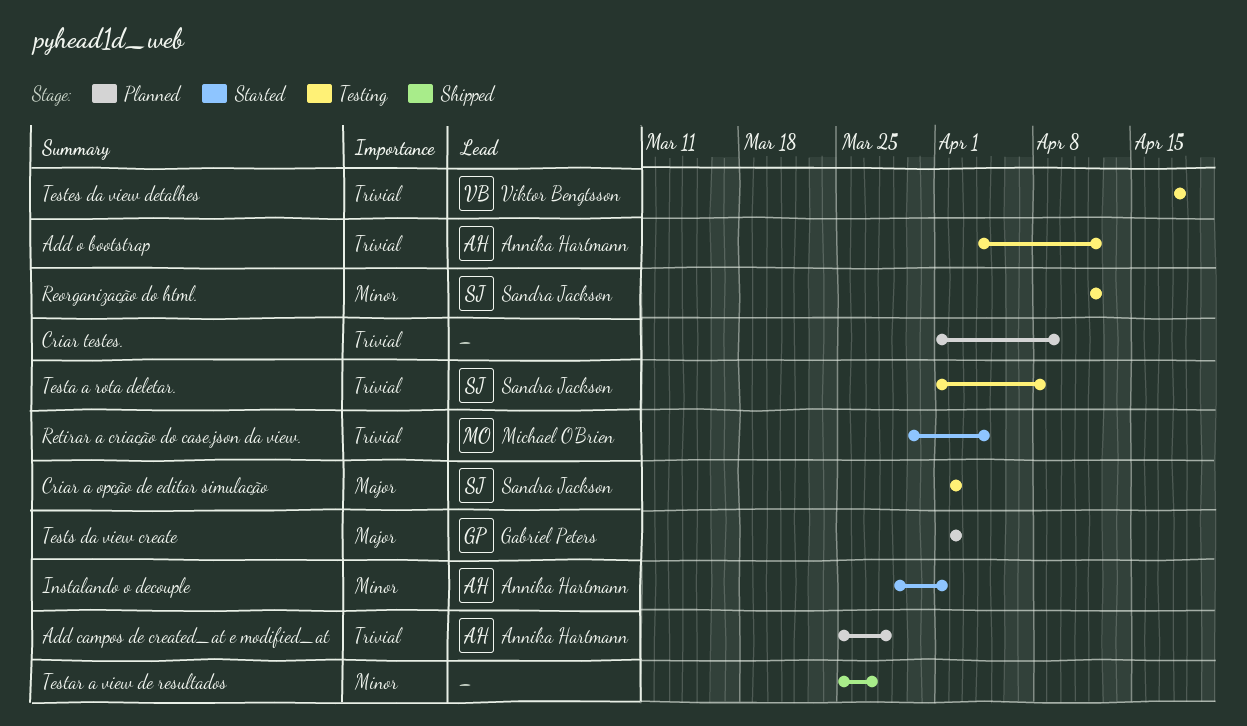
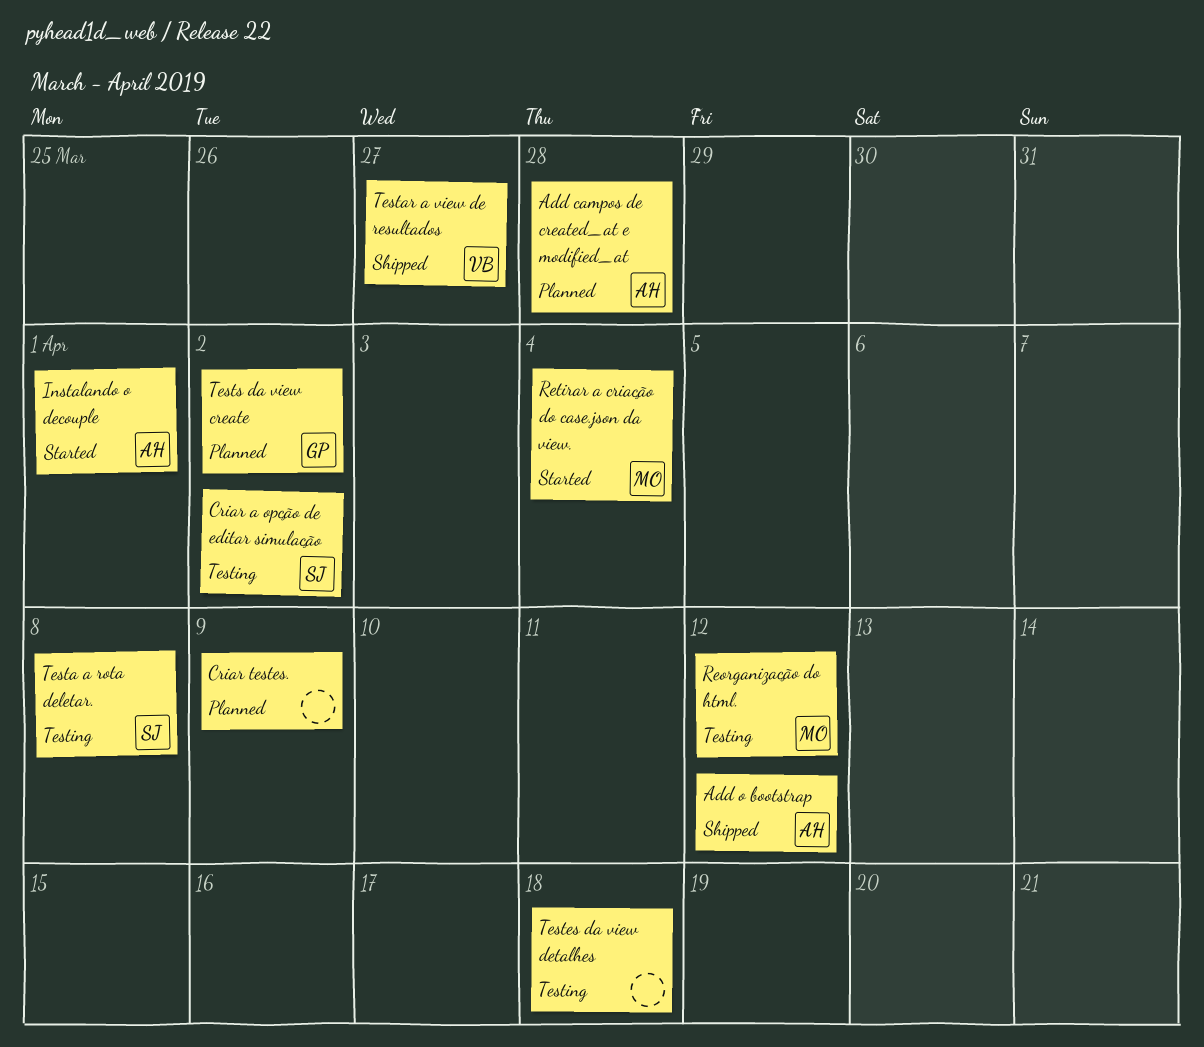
Add o bootstrap, status: Testing -> Shipped
Reorganização do html., owner: Sandra Jackson -> Michael O'Brien
Testar a view de resultados, owner: none -> Viktor Bengtsson
Testes da view detalhes, owner: Viktor Bengtsson -> none

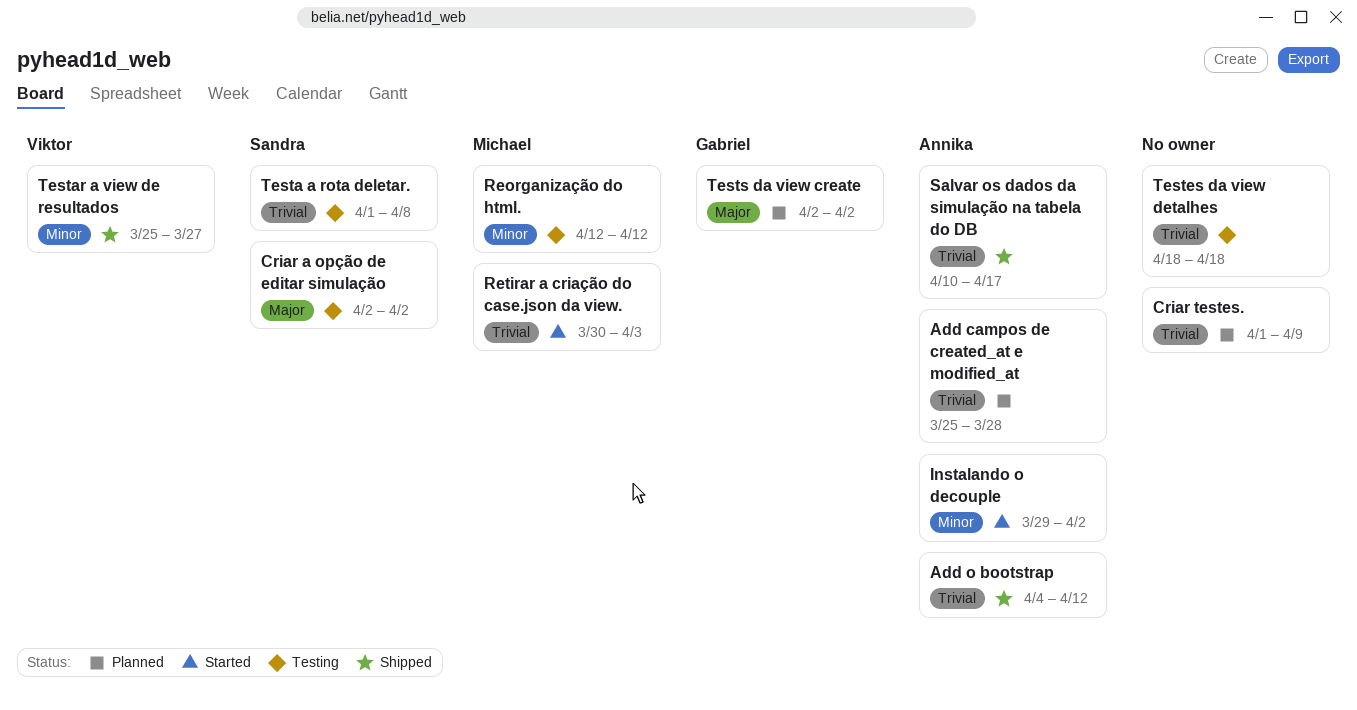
Instalando o decouple, due: Apr 1 -> Apr 2
Retirar a criação do case.json da view., due: Apr 4 -> Apr 3
Salvar os dados da simulação na tabela do DB: none -> present

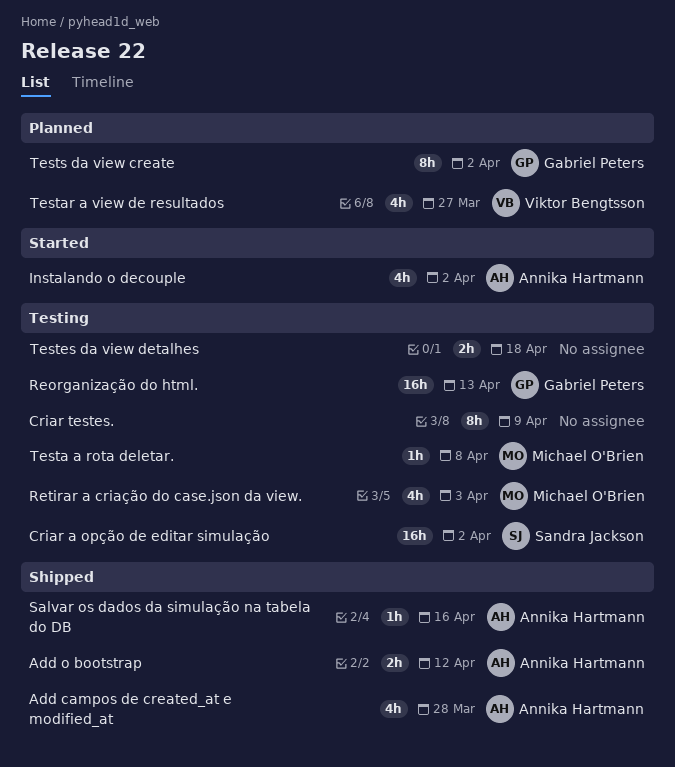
Add campos de created_at e modified_at, status: Planned -> Shipped
Criar testes., status: Planned -> Testing
Reorganização do html., owner: Michael O'Brien -> Gabriel Peters
Reorganização do html., due: Apr 12 -> Apr 13
Retirar a criação do case.json da view., status: Started -> Testing
Salvar os dados da simulação na tabela do DB, due: Apr 17 -> Apr 16
Testa a rota deletar., owner: Sandra Jackson -> Michael O'Brien
Testar a view de resultados, status: Shipped -> Planned

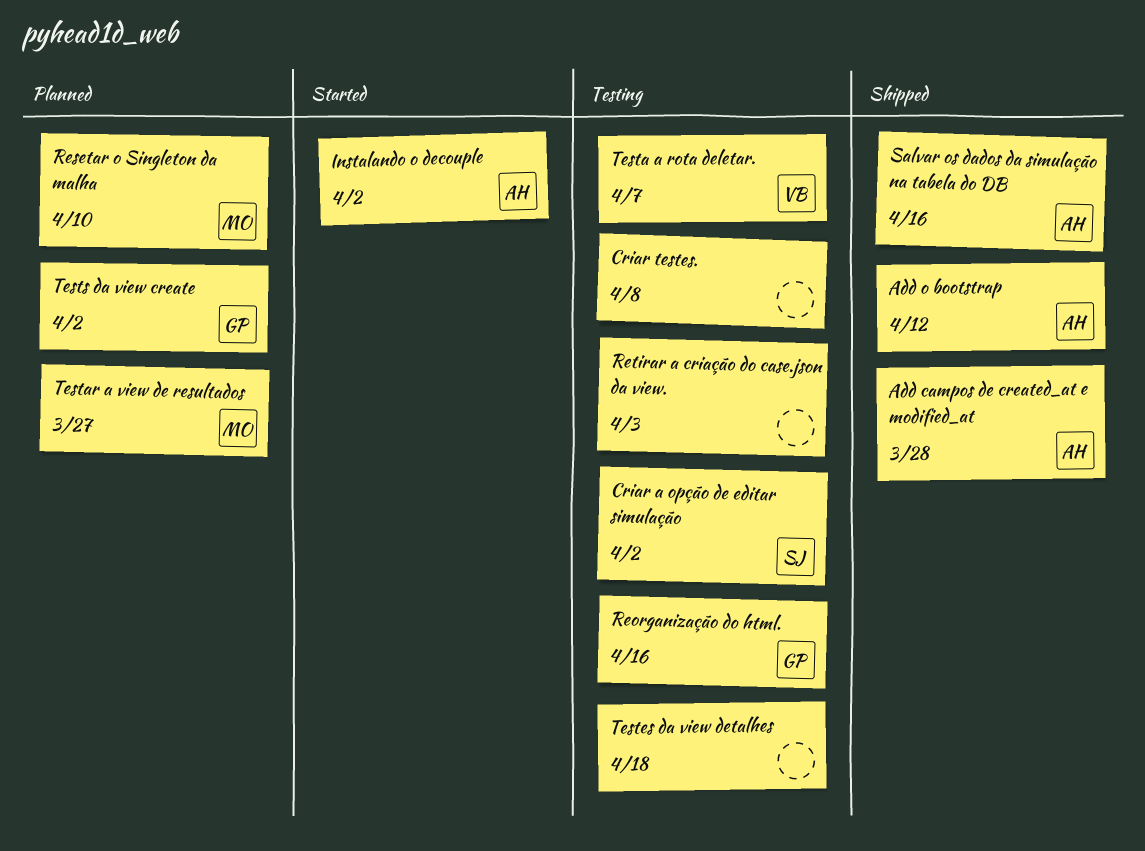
Criar testes., due: Apr 9 -> Apr 8
Reorganização do html., due: Apr 13 -> Apr 16
Resetar o Singleton da malha: none -> present
Retirar a criação do case.json da view., owner: Michael O'Brien -> none
Testa a rota deletar., owner: Michael O'Brien -> Viktor Bengtsson
Testa a rota deletar., due: Apr 8 -> Apr 7
Testar a view de resultados, owner: Viktor Bengtsson -> Michael O'Brien

